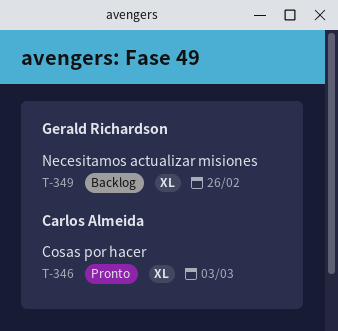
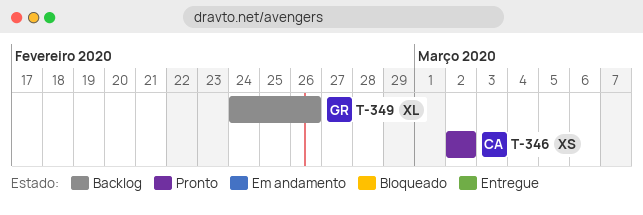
T-346, estimate: XL -> XS
T-346, due: Mar 3 -> Mar 2

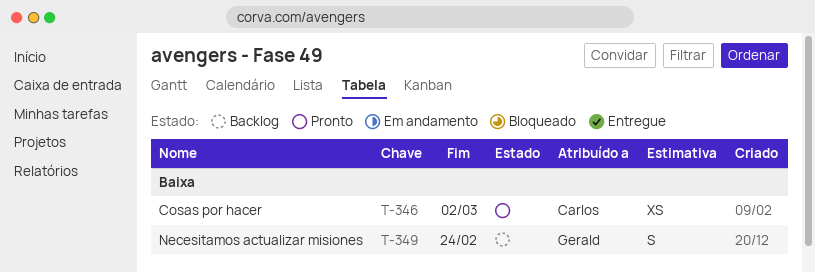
T-349, estimate: XL -> S
T-349, due: Feb 26 -> Feb 24

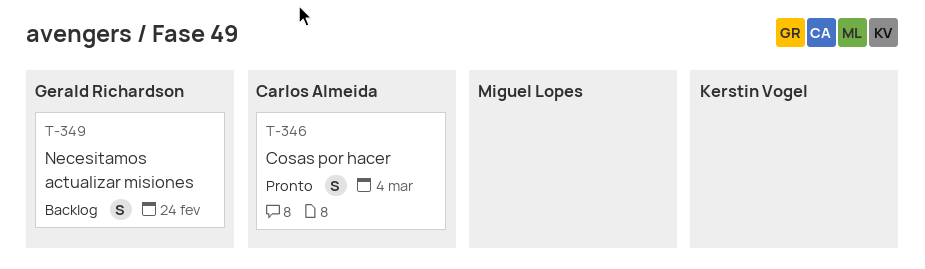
T-346, estimate: XS -> S
T-346, due: Mar 2 -> Mar 4

